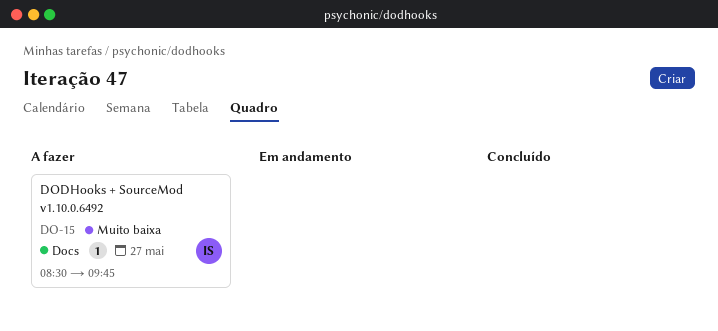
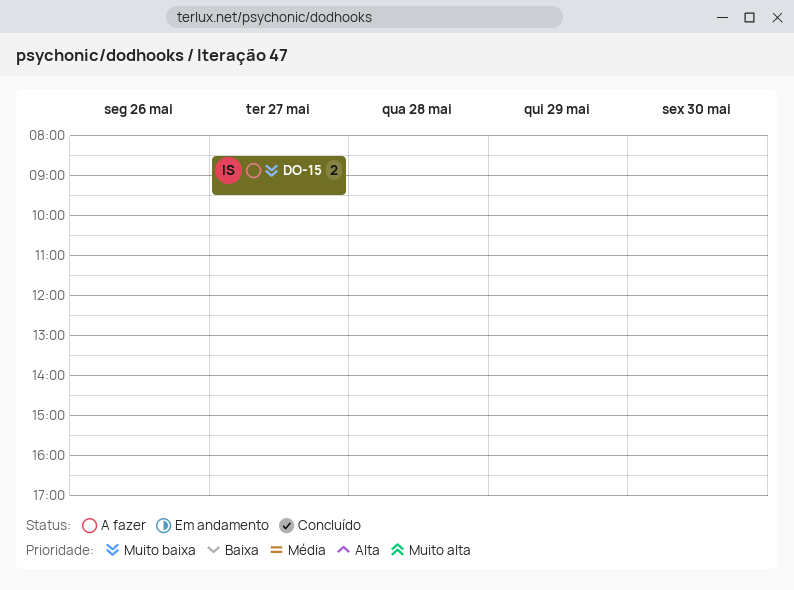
DO-15, estimate: 1 -> 2
DO-15, ends: 09:45 -> 09:30

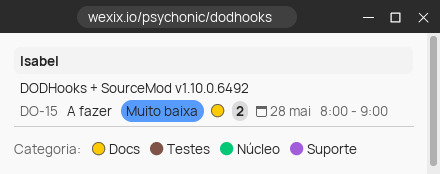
DO-15, day: May 27 -> May 28
DO-15, begins: 08:30 -> 08:00
DO-15, ends: 09:30 -> 09:00

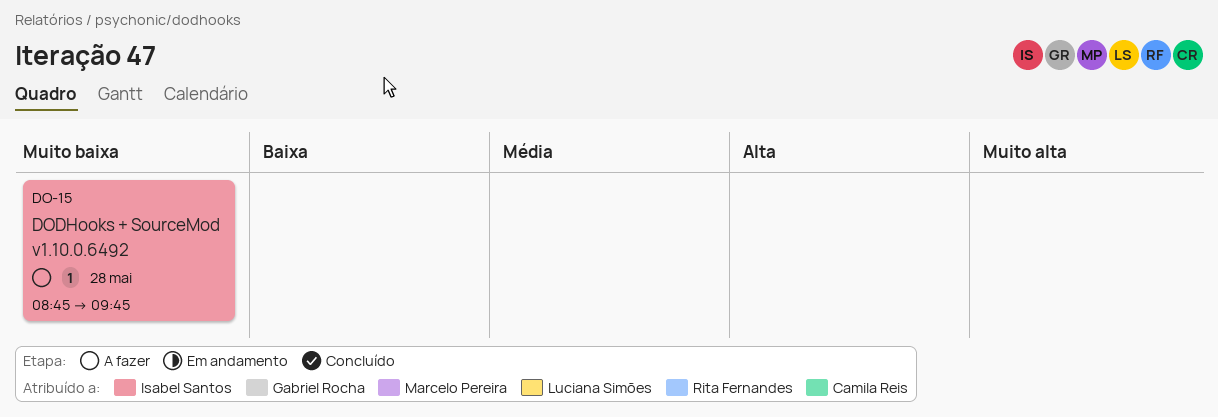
DO-15, estimate: 2 -> 1
DO-15, begins: 08:00 -> 08:45
DO-15, ends: 09:00 -> 09:45

